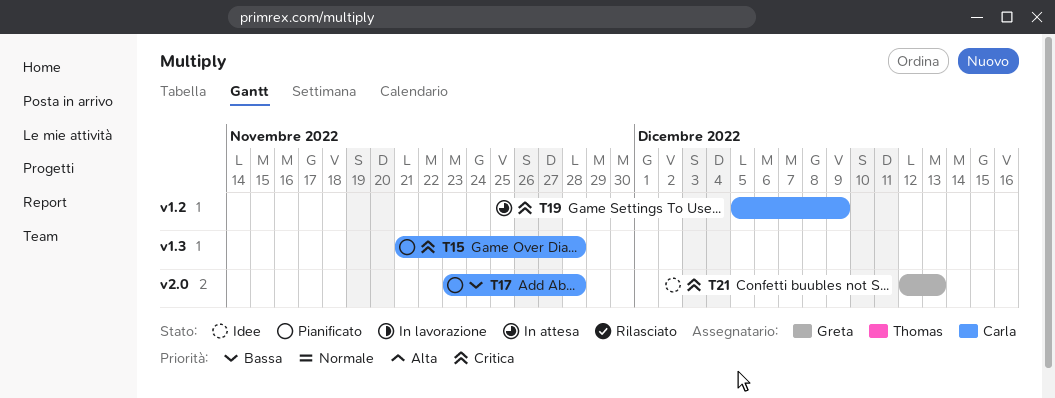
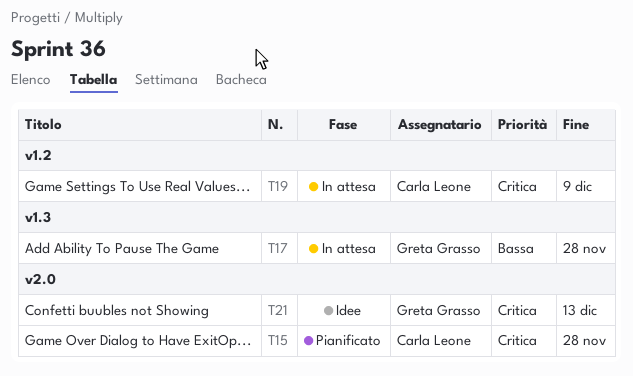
T15, label: v1.3 -> v2.0
T17, status: Pianificato -> In attesa
T17, owner: Carla Leone -> Greta Grasso
T17, label: v2.0 -> v1.3

